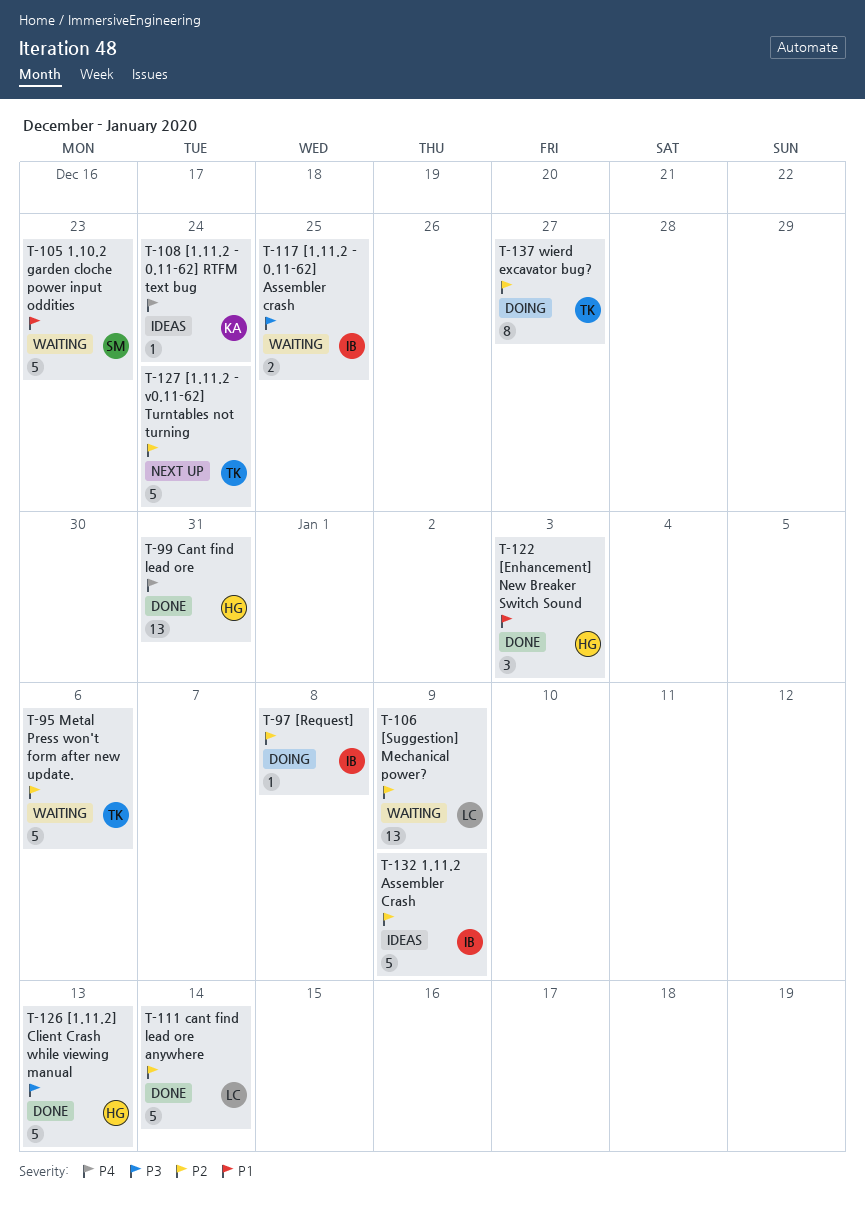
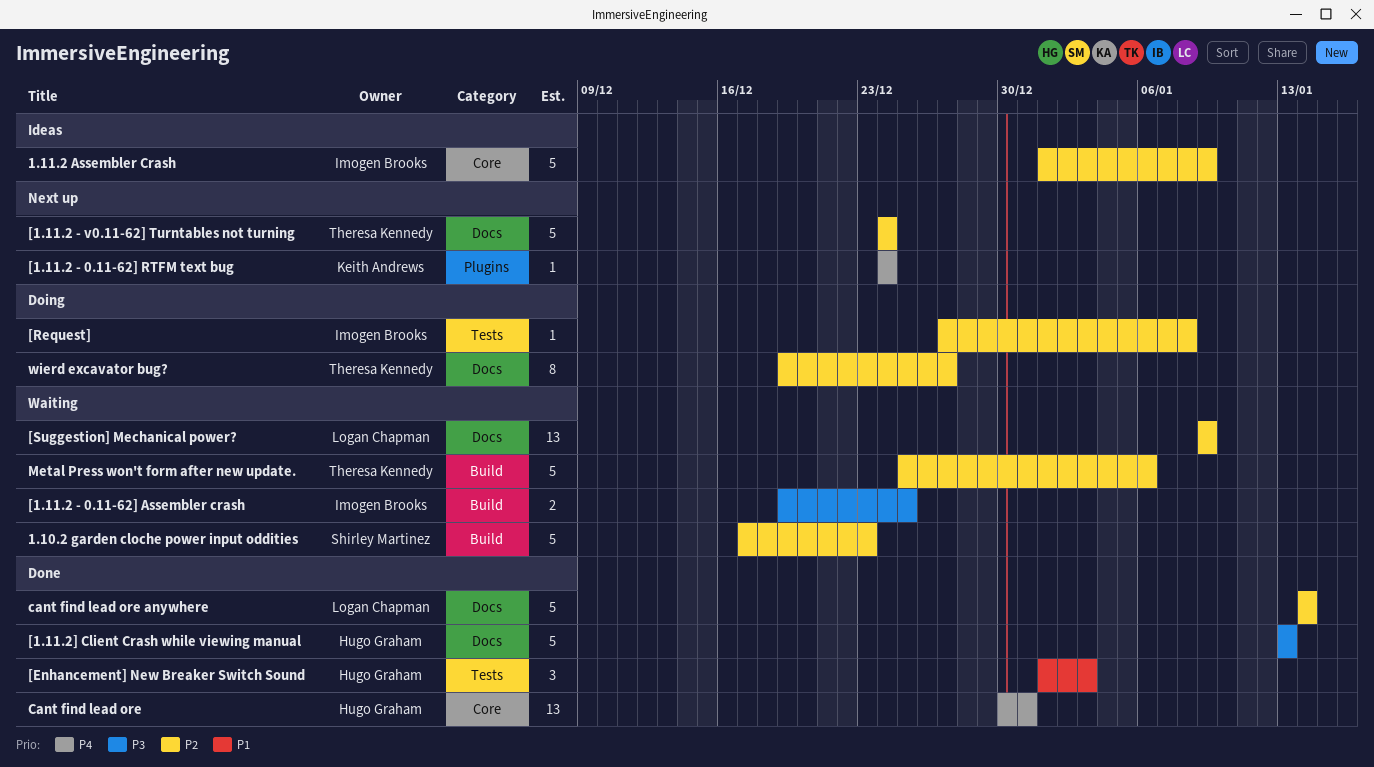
1.10.2 garden cloche power input oddities, priority: P1 -> P2
[1.11.2 - 0.11-62] RTFM text bug, status: Ideas -> Next up

